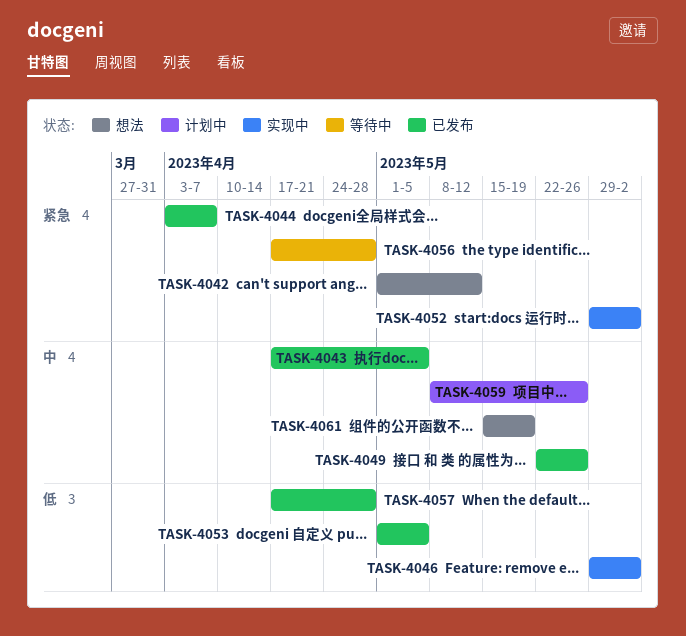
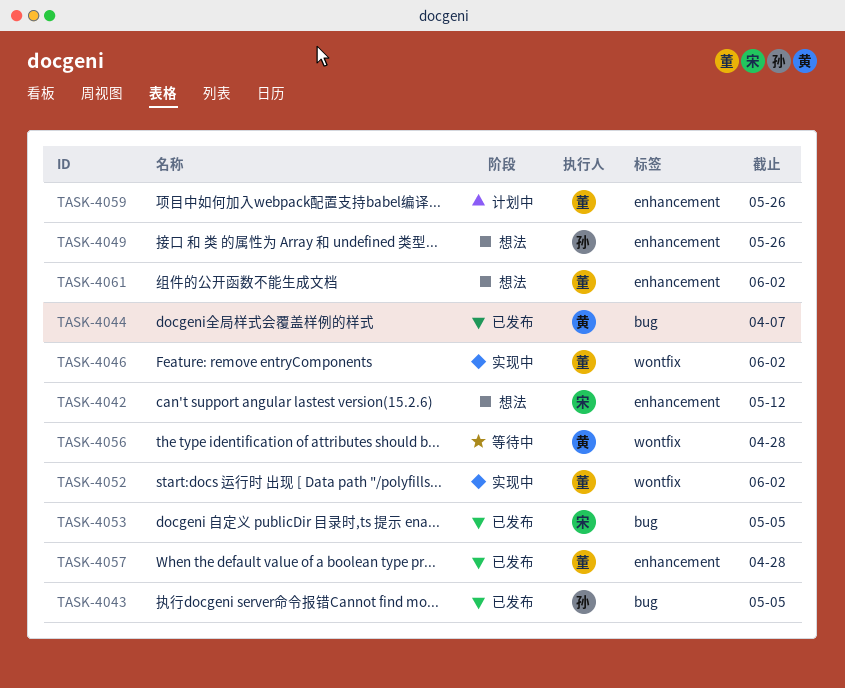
TASK-4049, status: 已发布 -> 想法
TASK-4061, due: May 19 -> Jun 2

